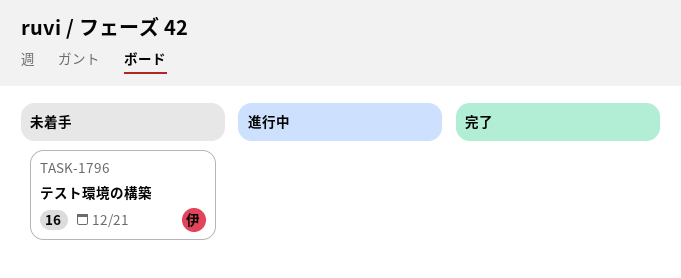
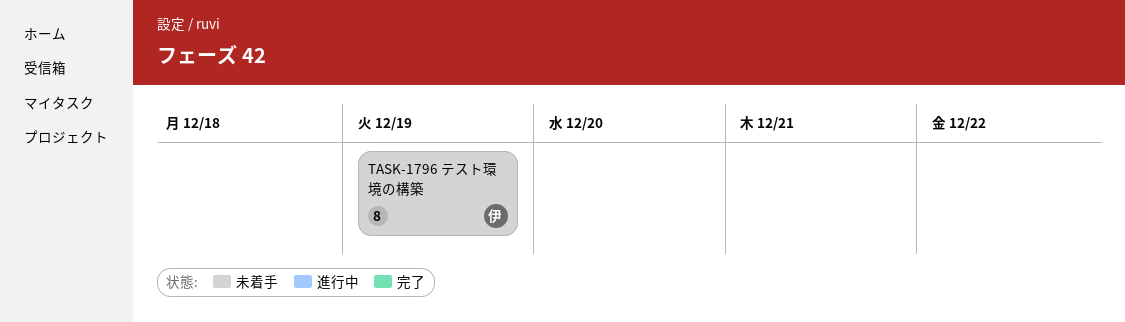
TASK-1796, estimate: 16 -> 8
TASK-1796, due: Dec 21 -> Dec 19

